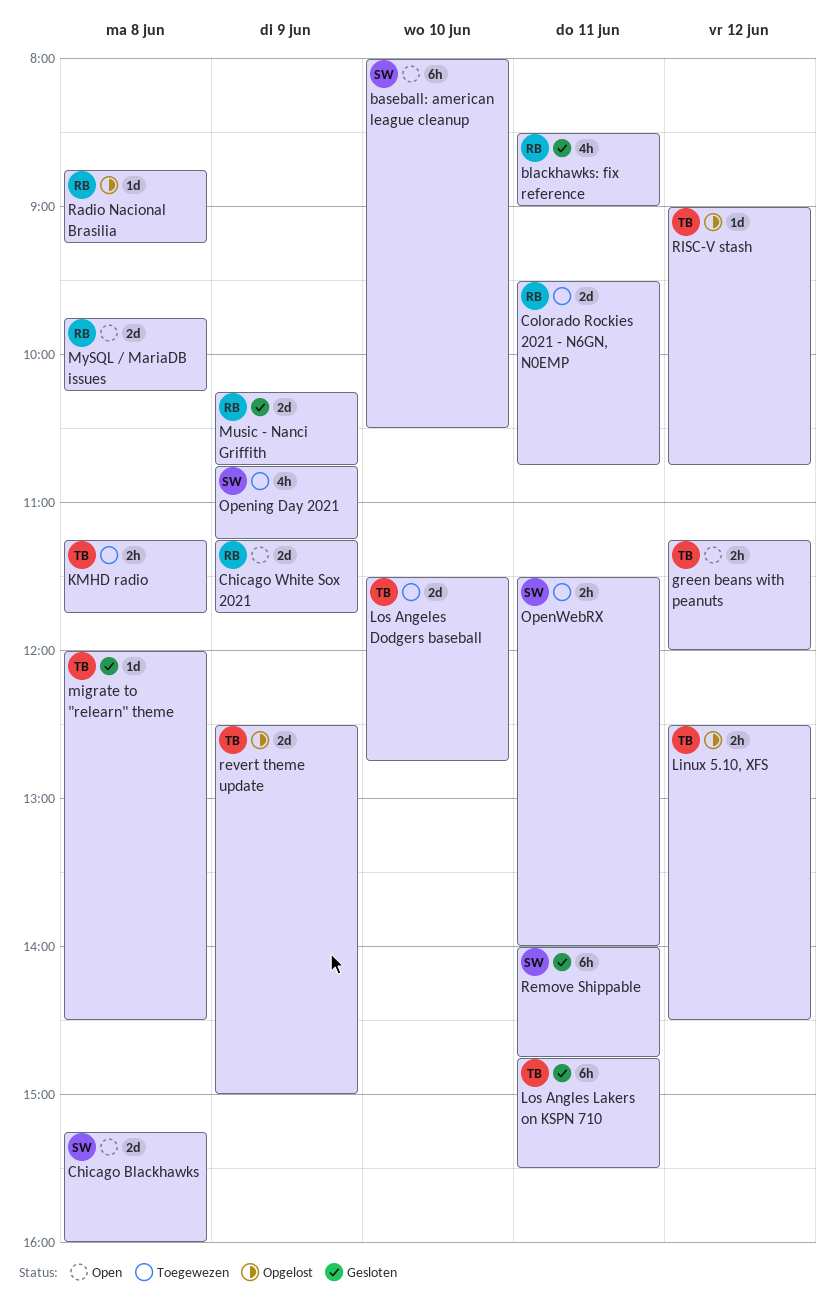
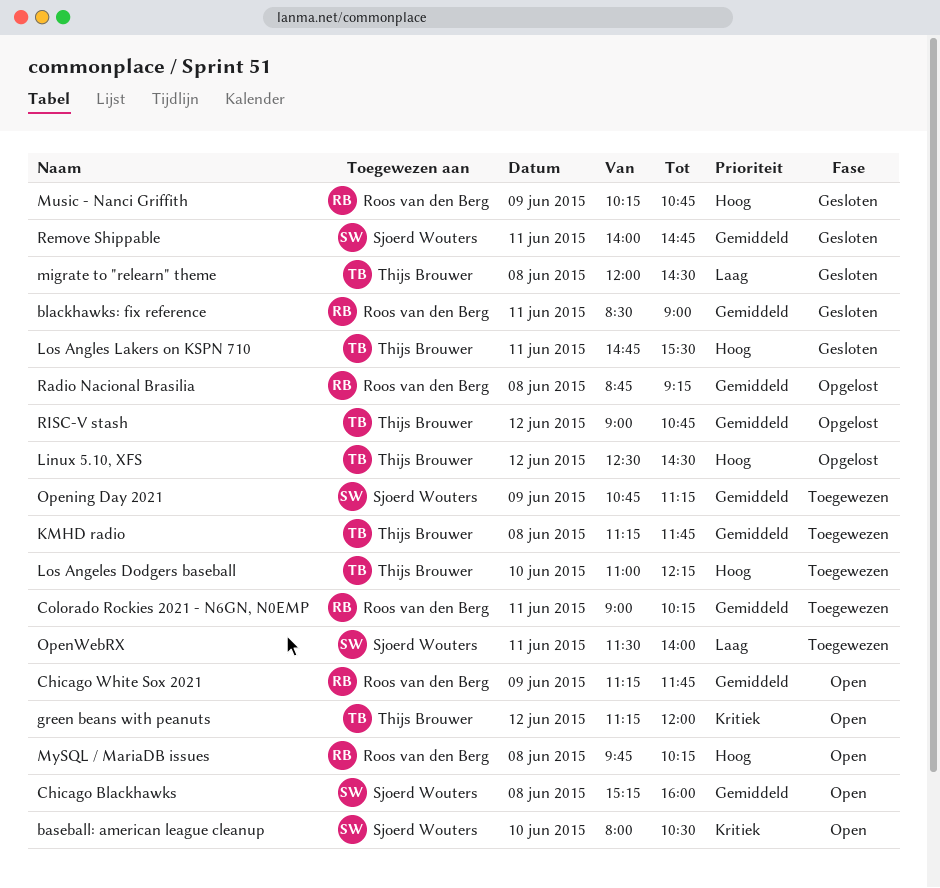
Colorado Rockies 2021 - N6GN, N0EMP, begins: 09:30 -> 09:00
Colorado Rockies 2021 - N6GN, N0EMP, ends: 10:45 -> 10:15
Los Angeles Dodgers baseball, begins: 11:30 -> 11:00
Los Angeles Dodgers baseball, ends: 12:45 -> 12:15
revert theme update: present -> none

